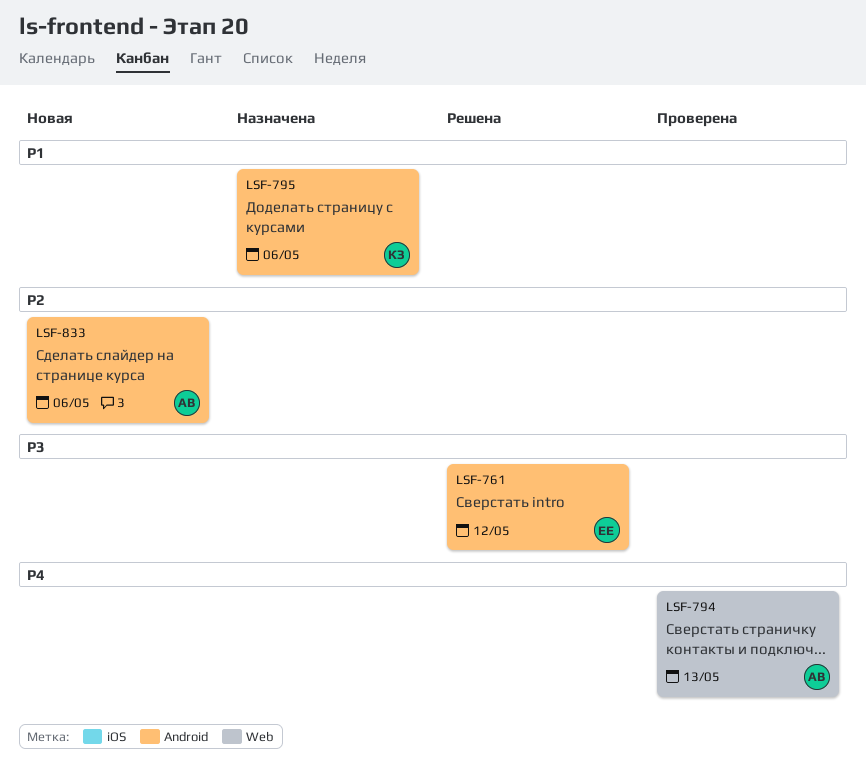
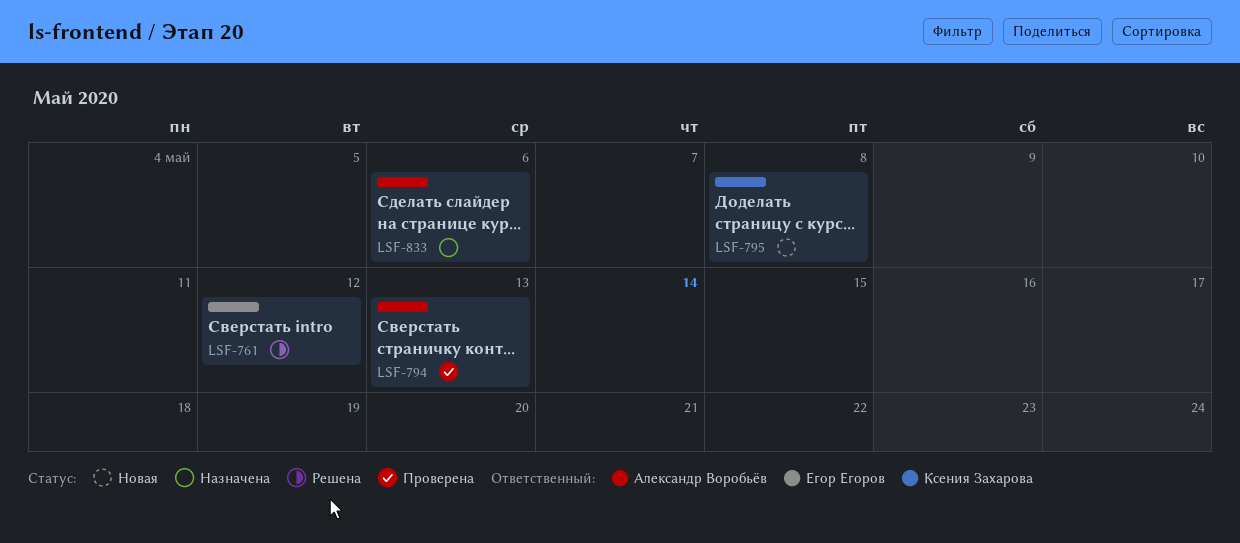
LSF-795, status: Назначена -> Новая
LSF-795, due: May 6 -> May 8
LSF-833, status: Новая -> Назначена

